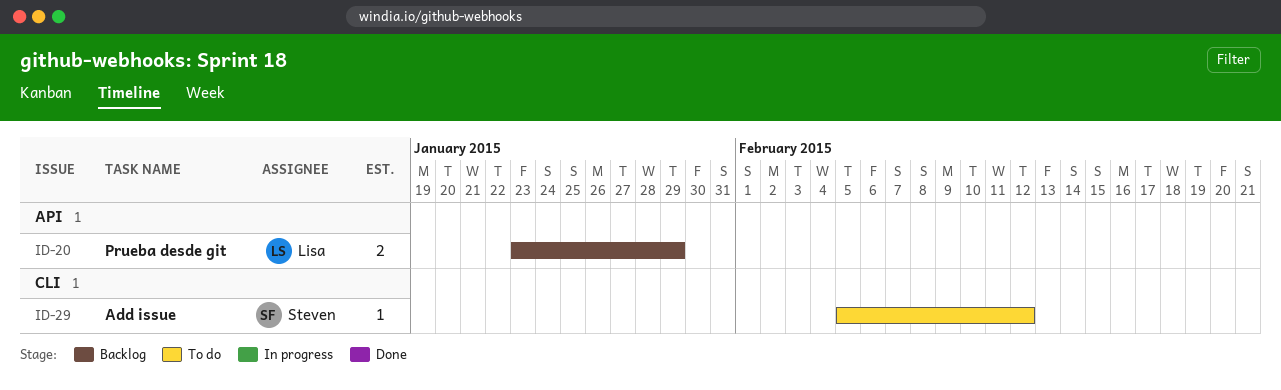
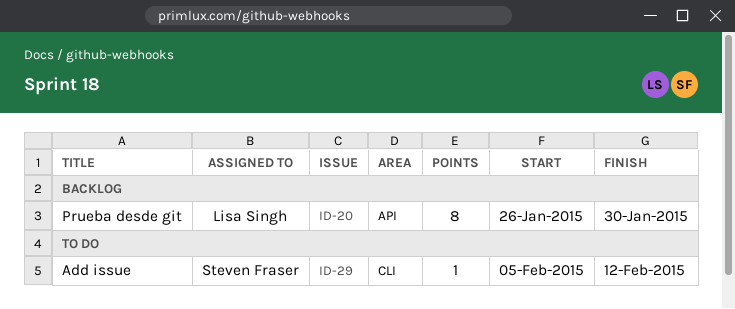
ID-20, estimate: 2 -> 8
ID-20, start: Jan 23 -> Jan 26
ID-20, due: Jan 29 -> Jan 30

